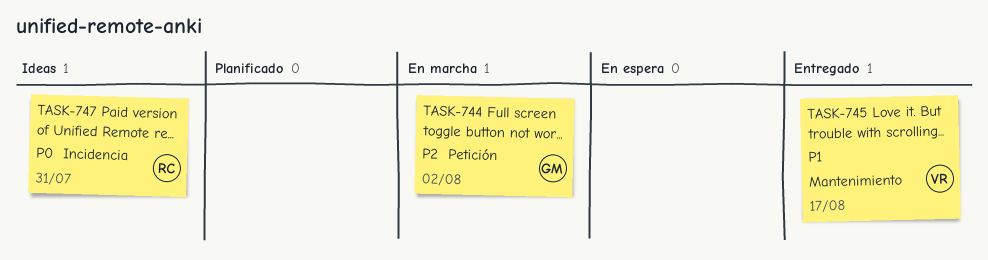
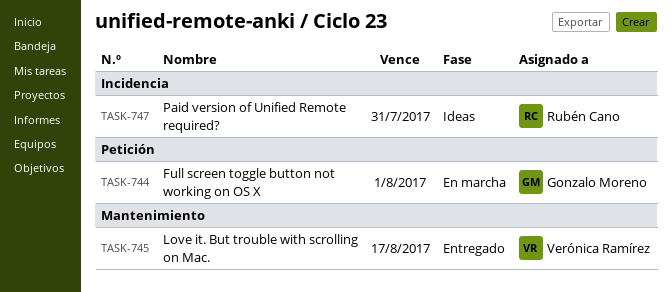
TASK-744, due: Aug 2 -> Aug 1

